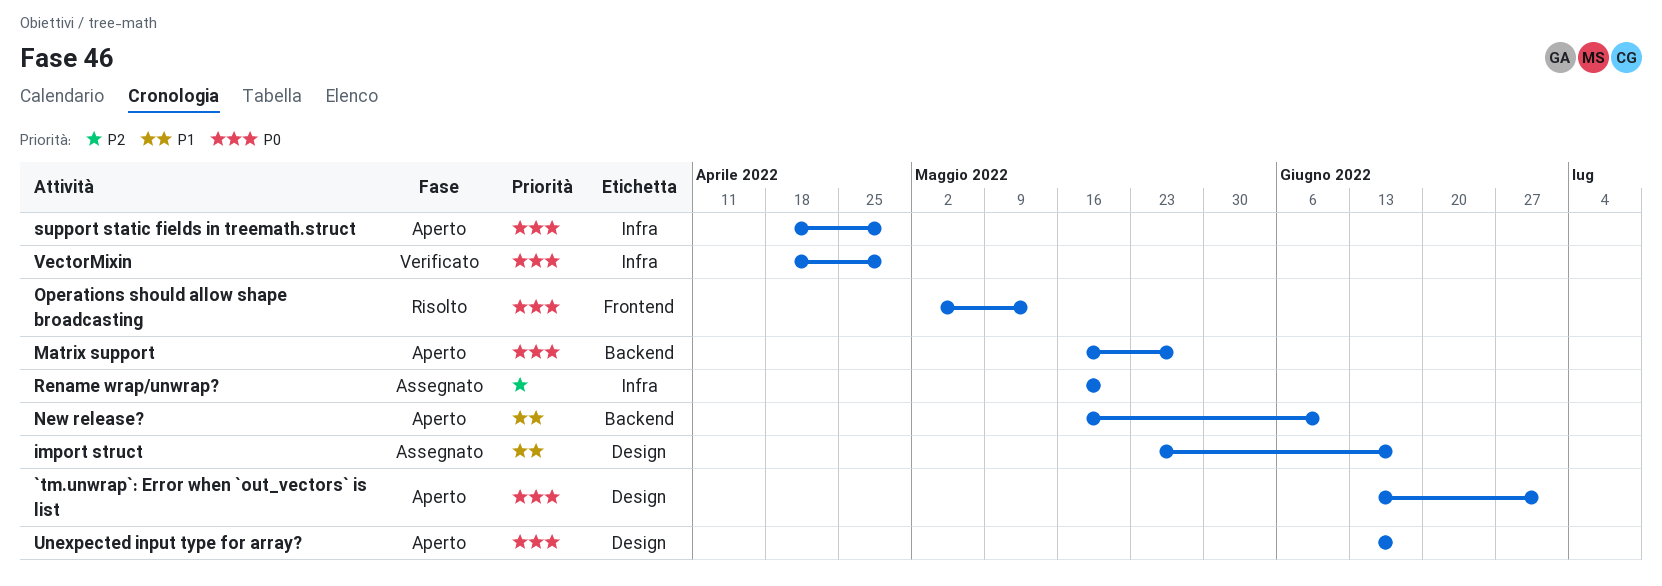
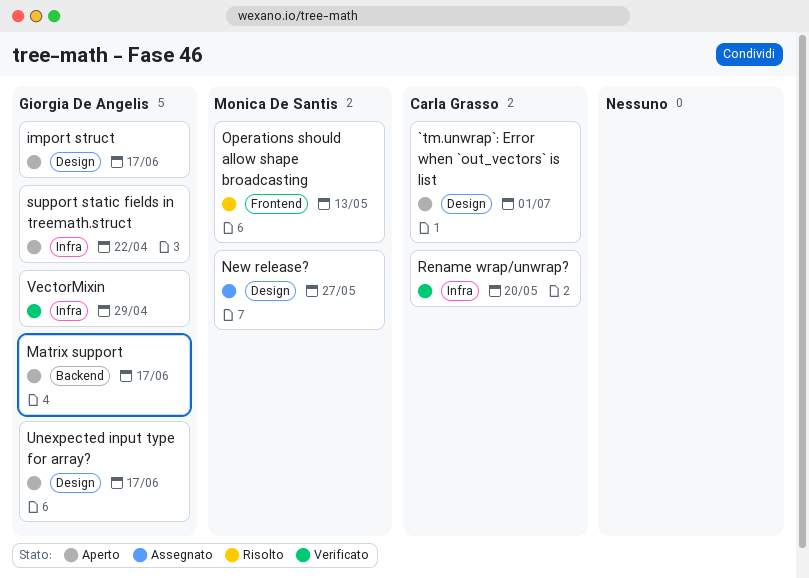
import struct, status: Assegnato -> Aperto
Matrix support, due: May 27 -> Jun 17
New release?, status: Aperto -> Assegnato
New release?, label: Backend -> Design
New release?, due: Jun 10 -> May 27
Rename wrap/unwrap?, status: Assegnato -> Verificato
support static fields in treemath.struct, due: Apr 29 -> Apr 22

